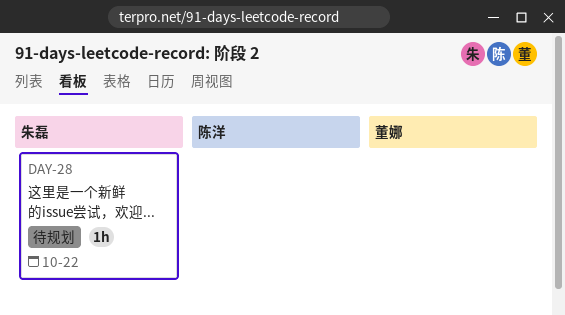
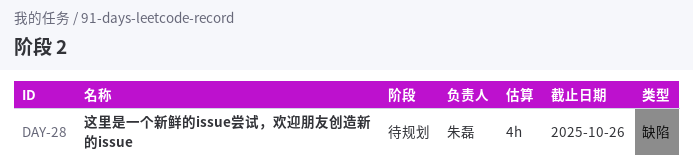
DAY-28, estimate: 1h -> 4h
DAY-28, due: Oct 22 -> Oct 26

